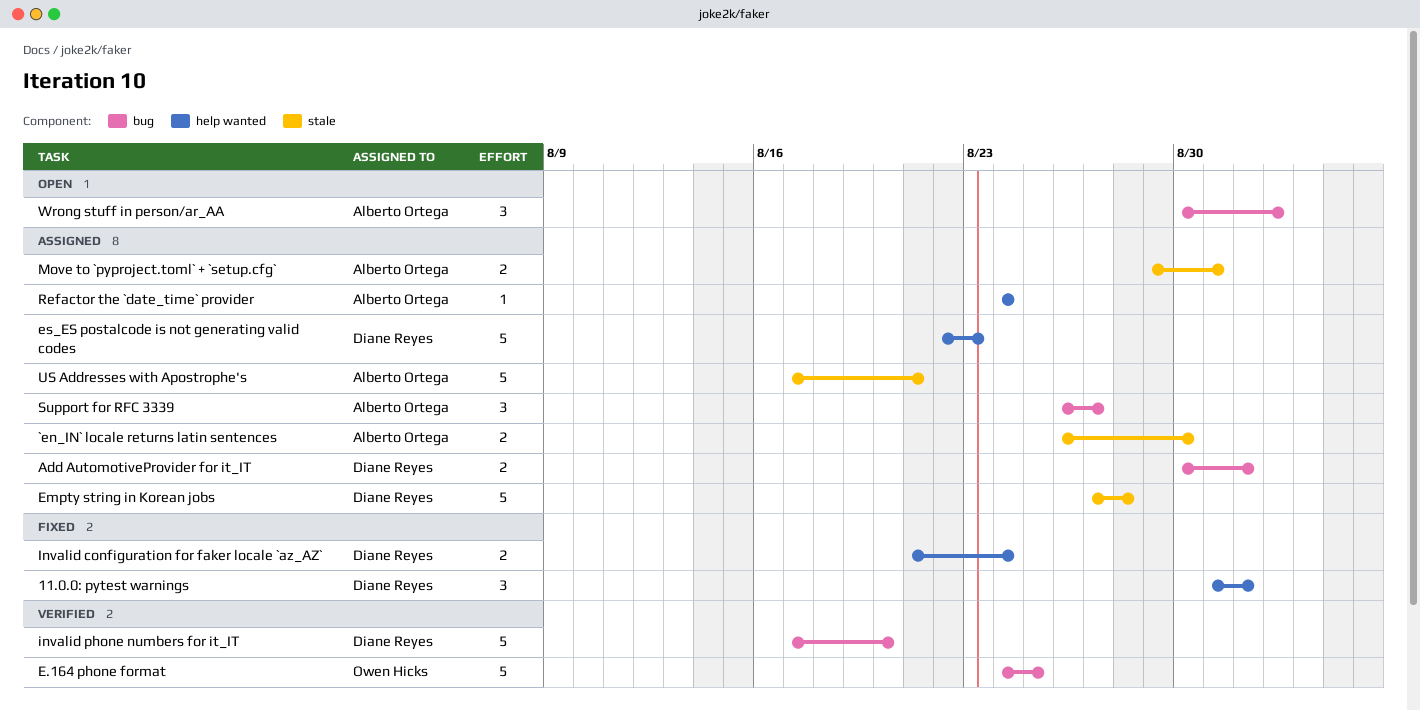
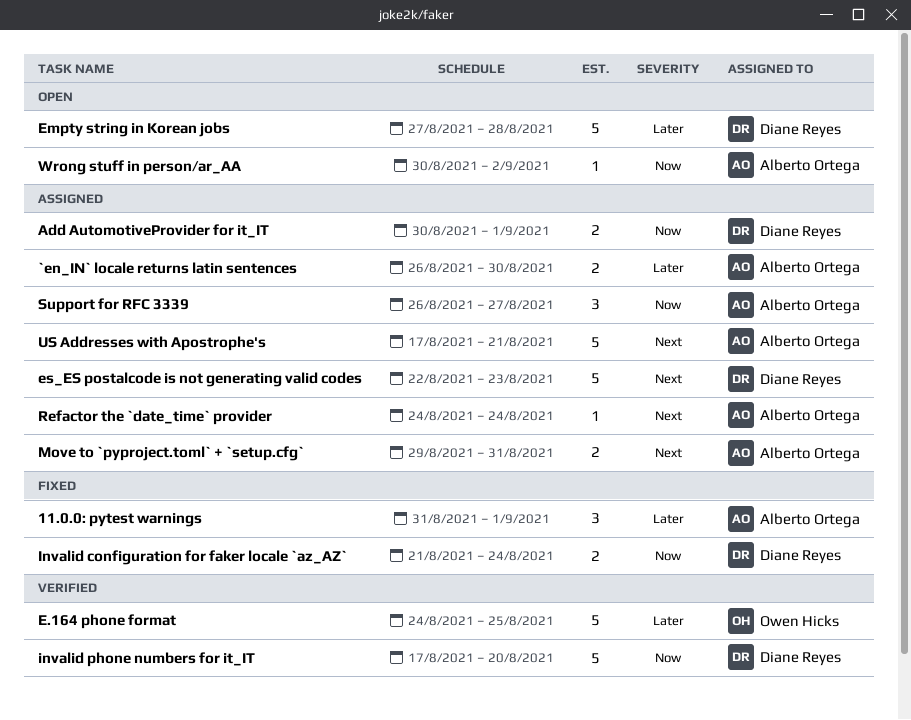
11.0.0: pytest warnings, owner: Diane Reyes -> Alberto Ortega
Empty string in Korean jobs, status: Assigned -> Open
Wrong stuff in person/ar_AA, estimate: 3 -> 1

